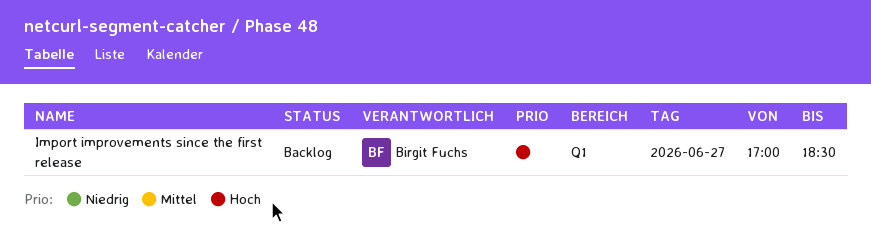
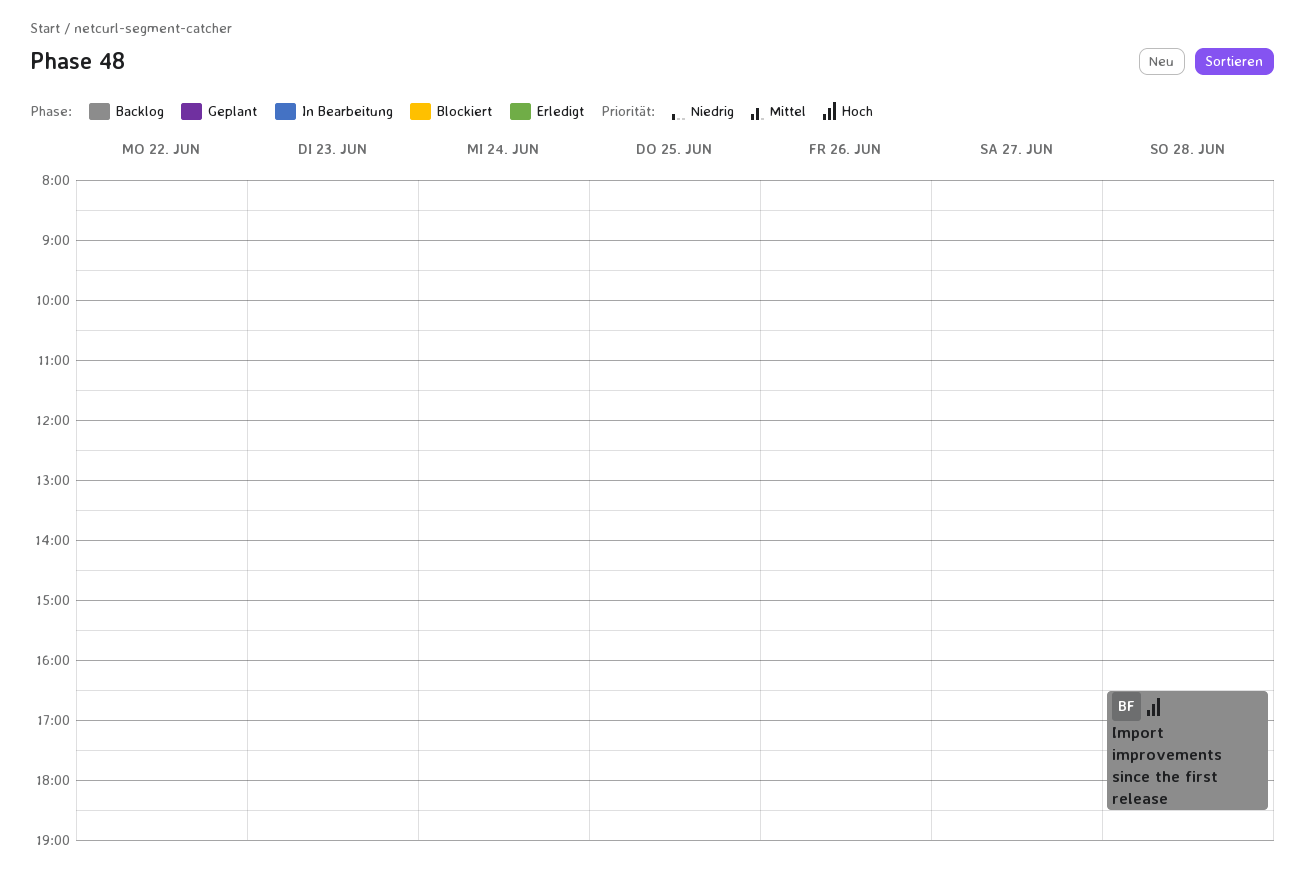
Import improvements since the first release, day: Jun 27 -> Jun 28
Import improvements since the first release, begins: 17:00 -> 16:30

